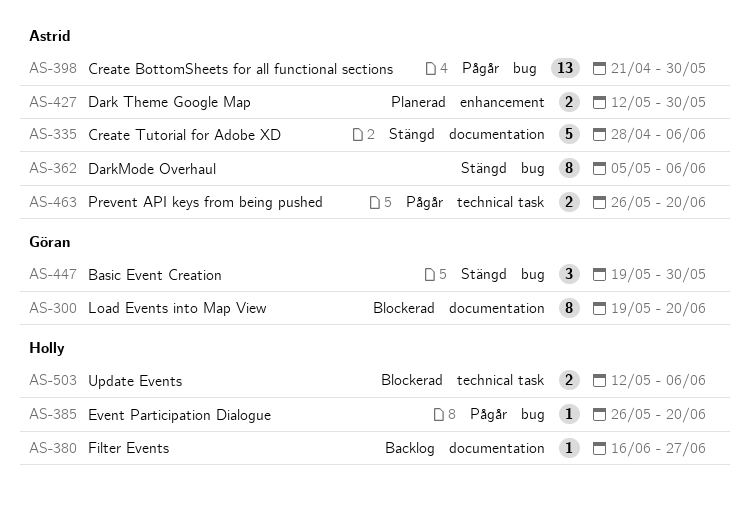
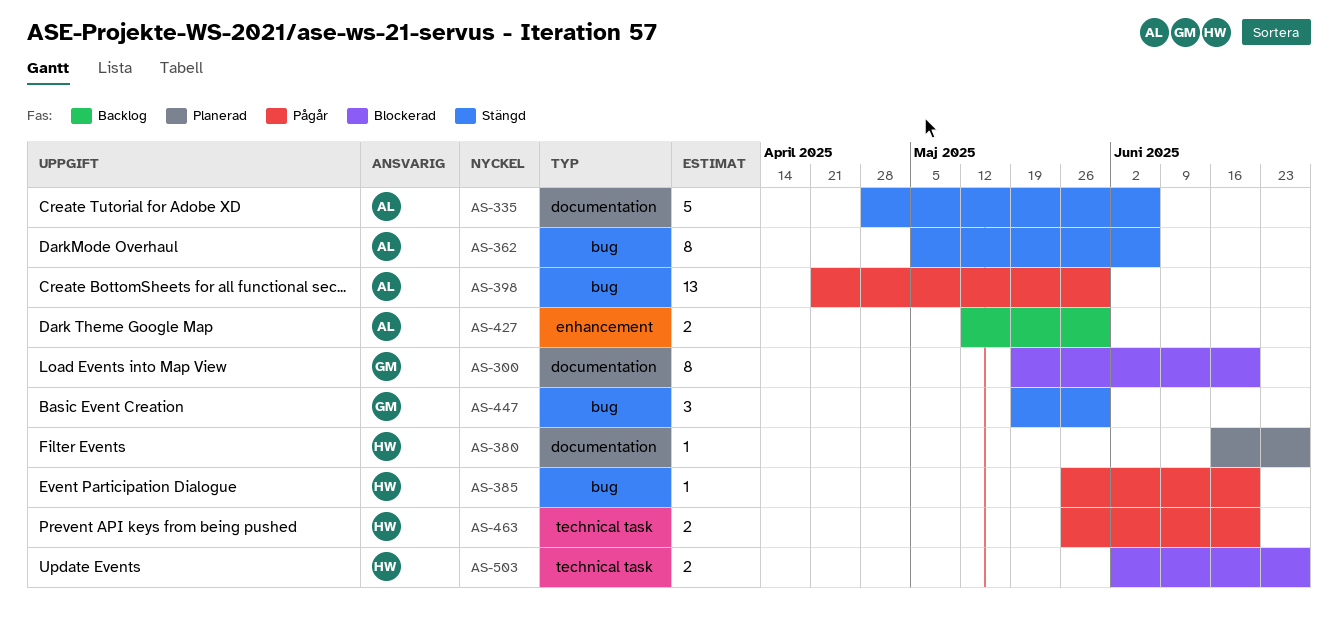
AS-380, status: Backlog -> Planerad
AS-427, status: Planerad -> Backlog
AS-463, owner: Astrid -> Holly
AS-503, start: May 12 -> Jun 2
AS-503, due: Jun 6 -> Jun 27

